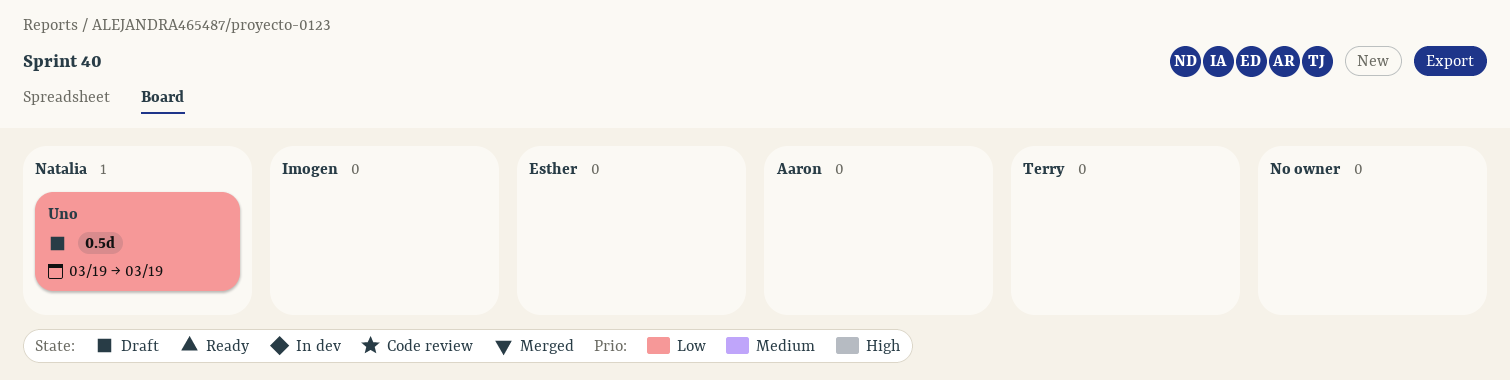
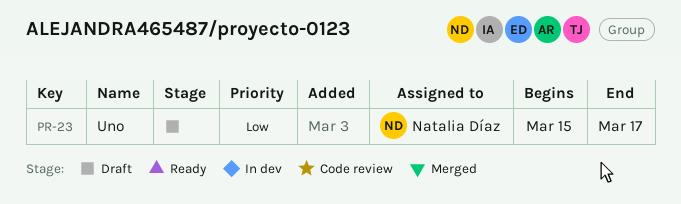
Uno, start: Mar 19 -> Mar 15
Uno, due: Mar 19 -> Mar 17

